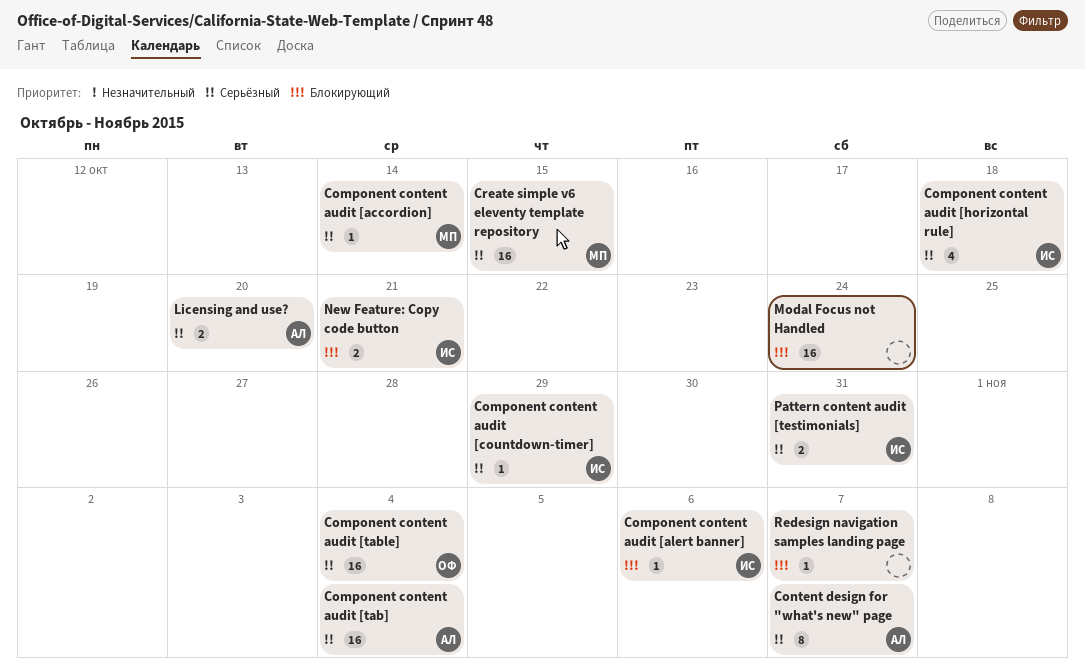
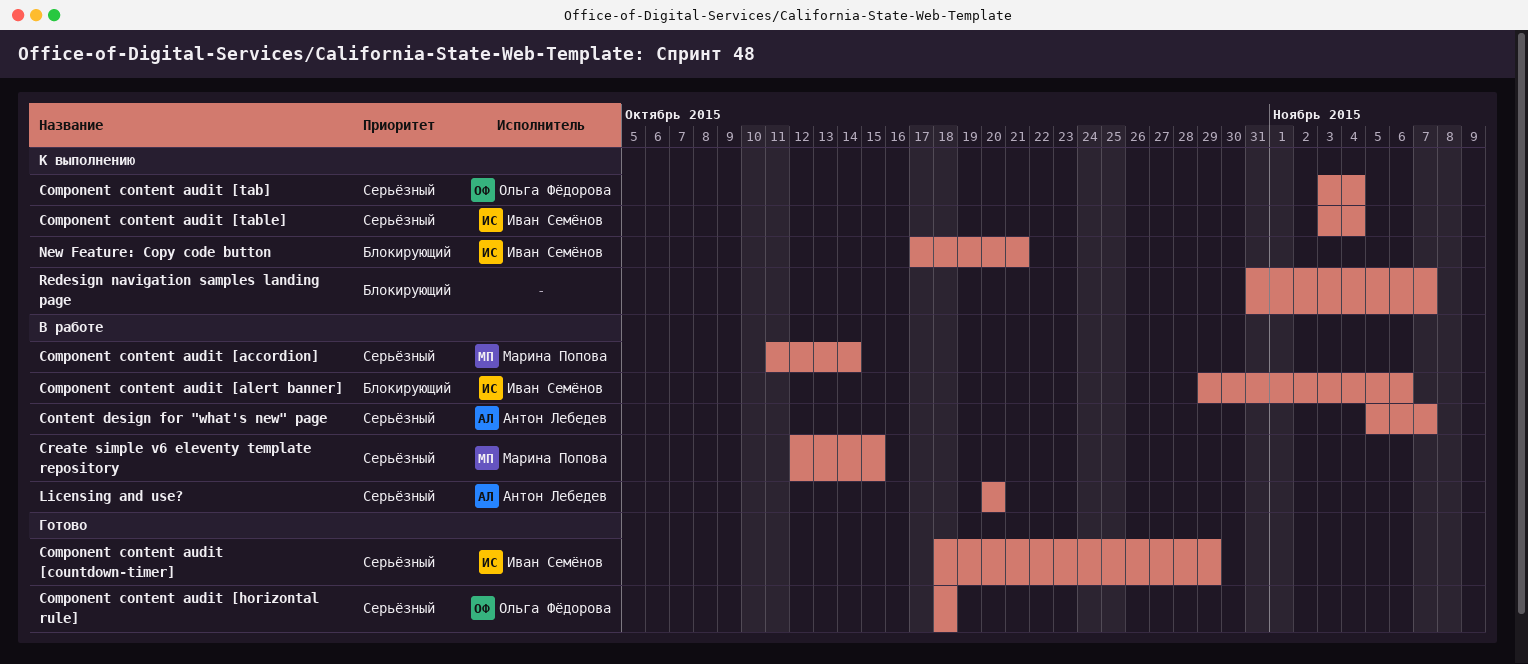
Component content audit [horizontal rule], owner: Иван Семёнов -> Ольга Фёдорова
Component content audit [tab], owner: Антон Лебедев -> Ольга Фёдорова
Component content audit [table], owner: Ольга Фёдорова -> Иван Семёнов
Modal Focus not Handled: present -> none
Pattern content audit [testimonials]: present -> none

